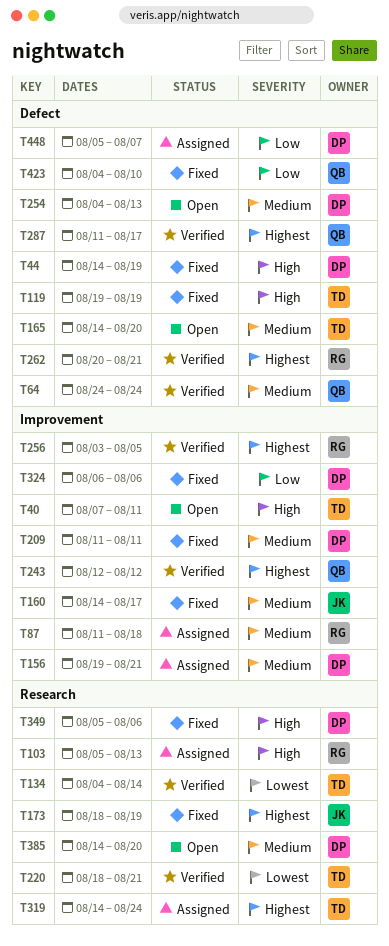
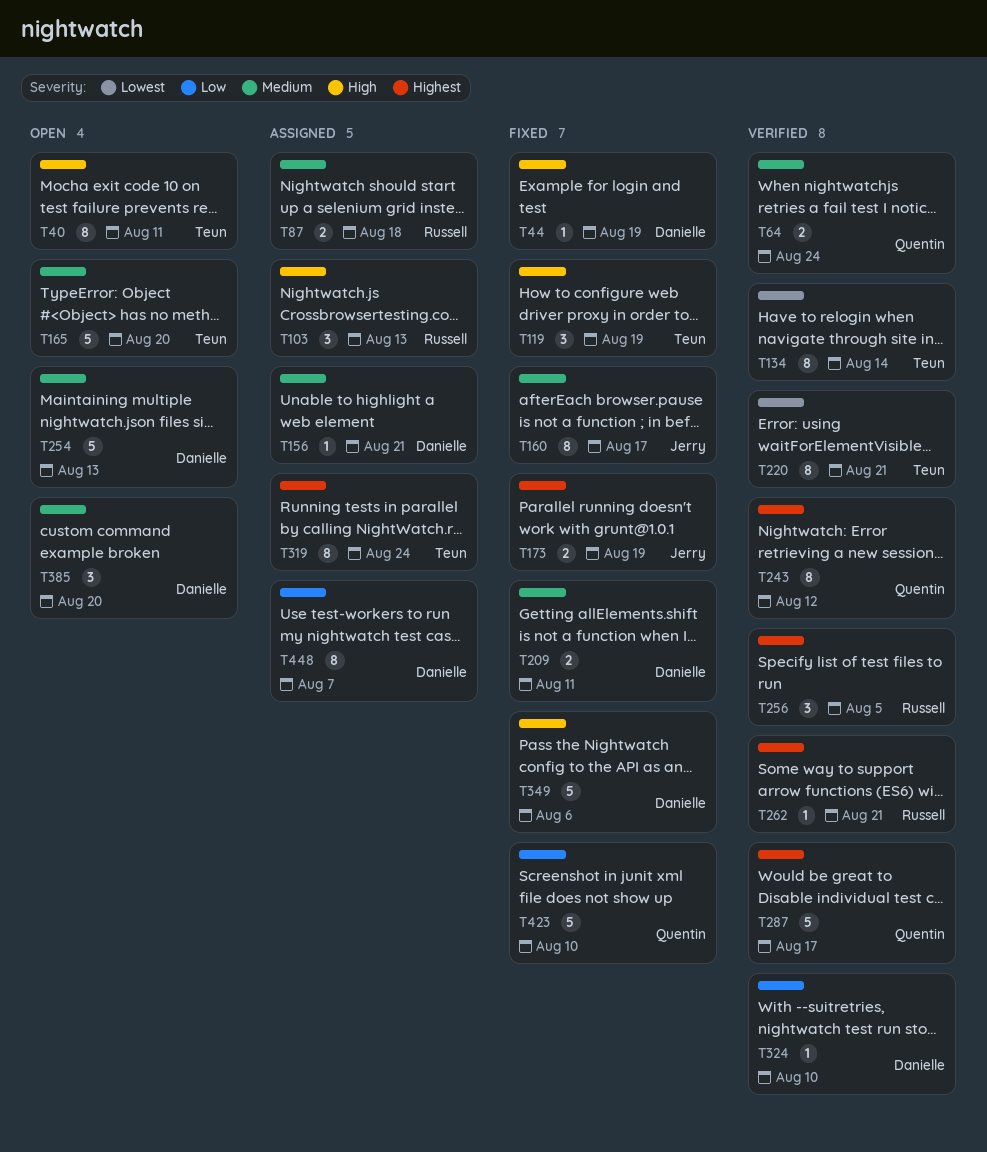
T324, status: Fixed -> Verified
T324, due: Aug 6 -> Aug 10

